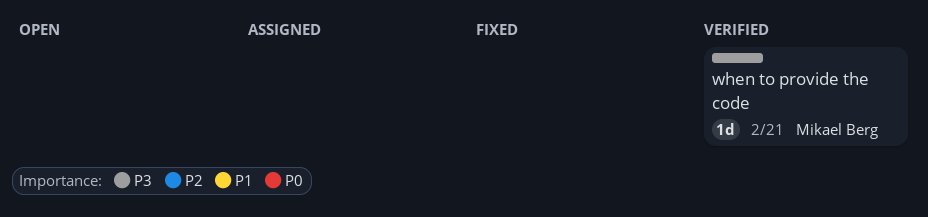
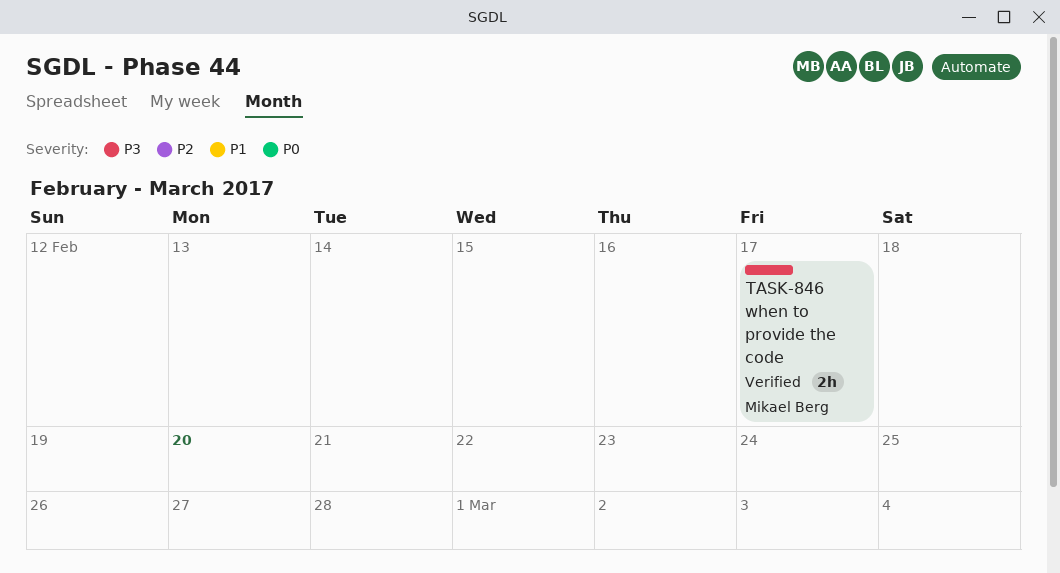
when to provide the code, estimate: 1d -> 2h
when to provide the code, due: Feb 21 -> Feb 17

